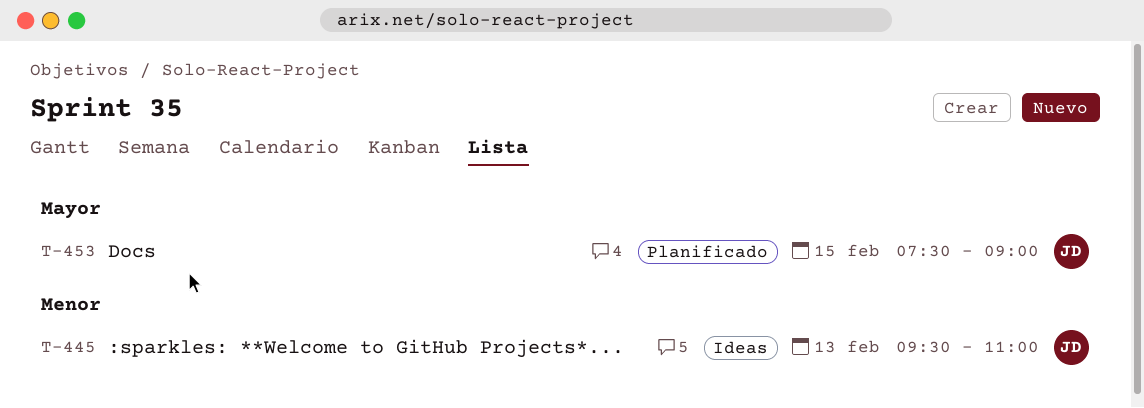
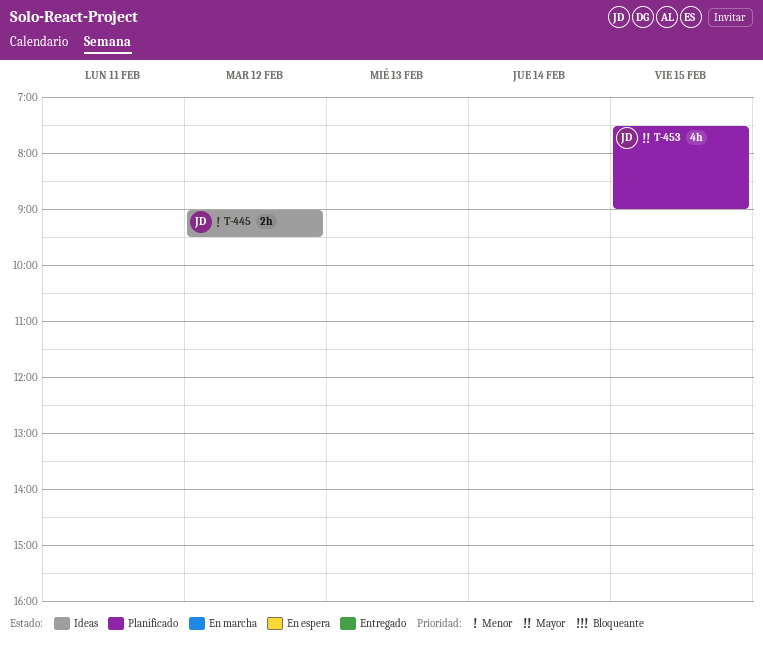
T-445, day: Feb 13 -> Feb 12
T-445, begins: 09:30 -> 09:00
T-445, ends: 11:00 -> 09:30

